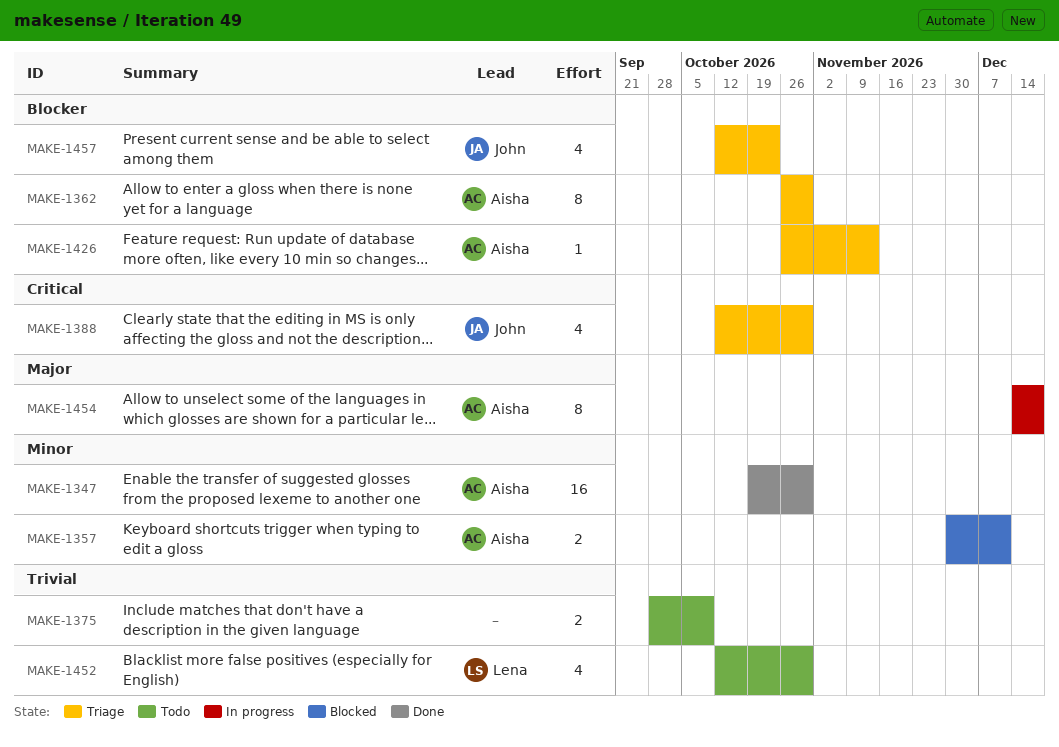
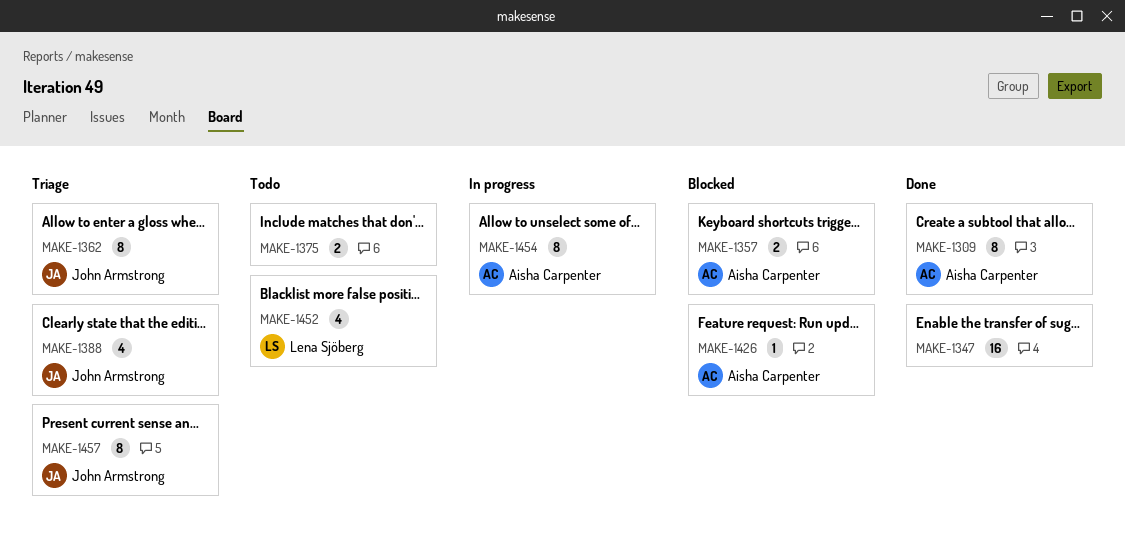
MAKE-1309: none -> present
MAKE-1347, owner: Aisha Carpenter -> none
MAKE-1362, owner: Aisha Carpenter -> John Armstrong
MAKE-1426, status: Triage -> Blocked
MAKE-1457, estimate: 4 -> 8

